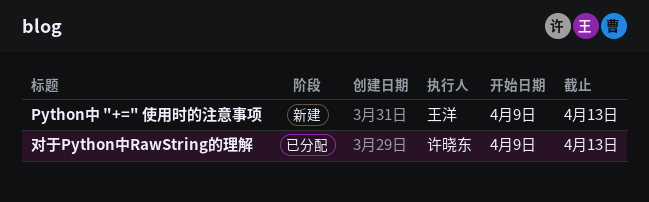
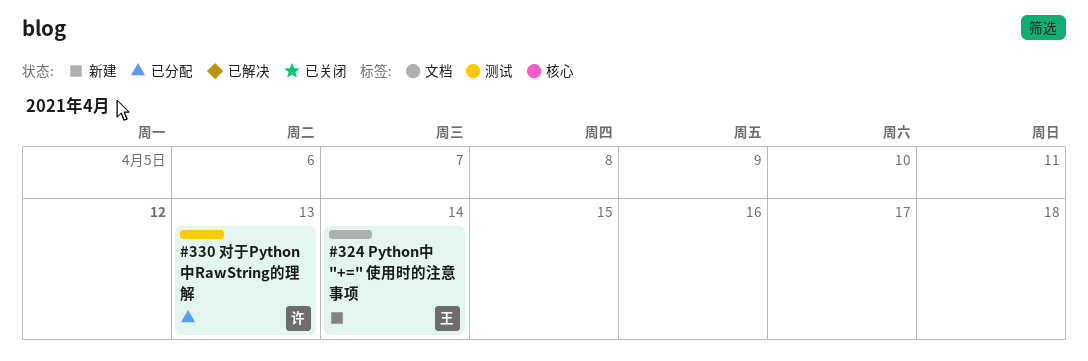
Python中 "+=" 使用时的注意事项, due: Apr 13 -> Apr 14

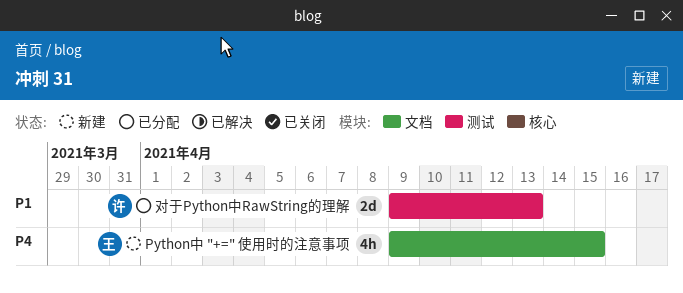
Python中 "+=" 使用时的注意事项, due: Apr 14 -> Apr 15

